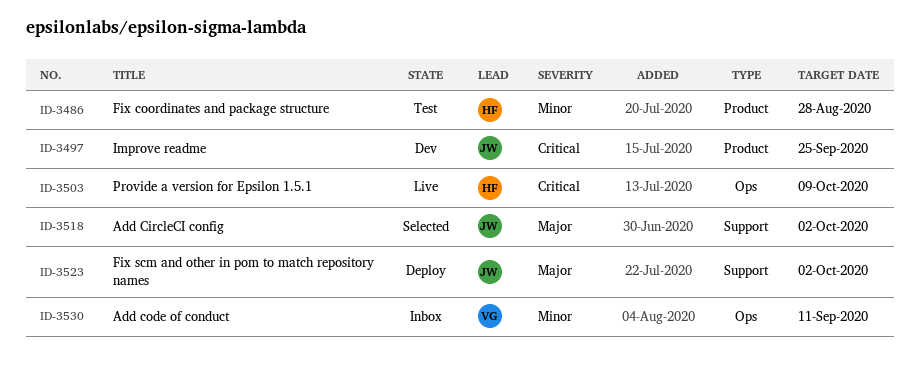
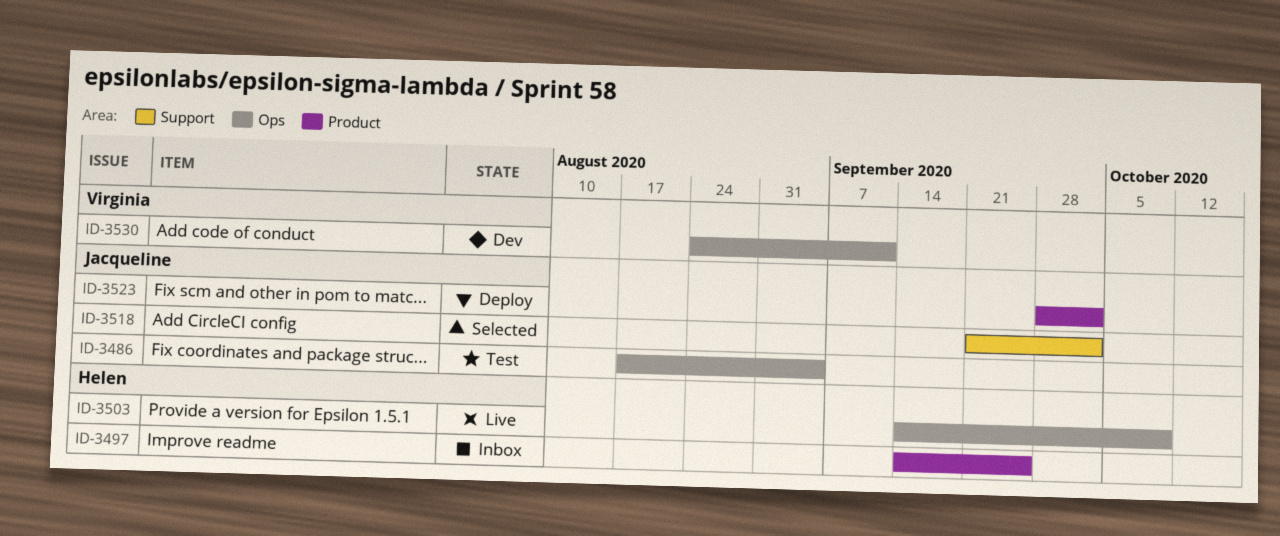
ID-3486, owner: Helen -> Jacqueline
ID-3486, label: Product -> Ops
ID-3486, due: Aug 28 -> Sep 4
ID-3497, status: Dev -> Inbox
ID-3497, owner: Jacqueline -> Helen
ID-3523, label: Support -> Product
ID-3530, status: Inbox -> Dev

